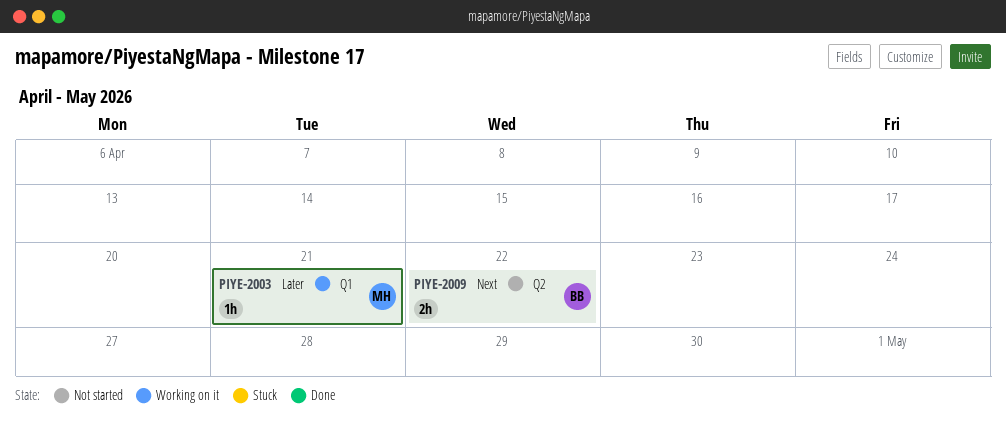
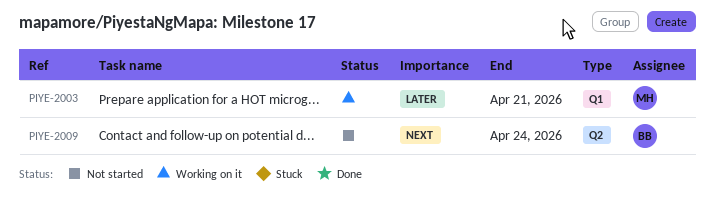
PIYE-2009, due: Apr 22 -> Apr 24

